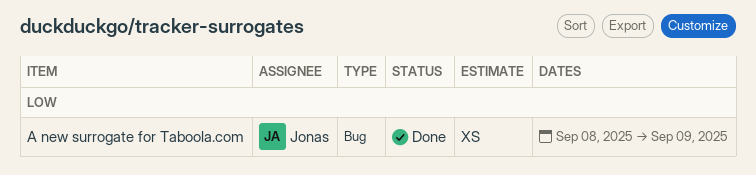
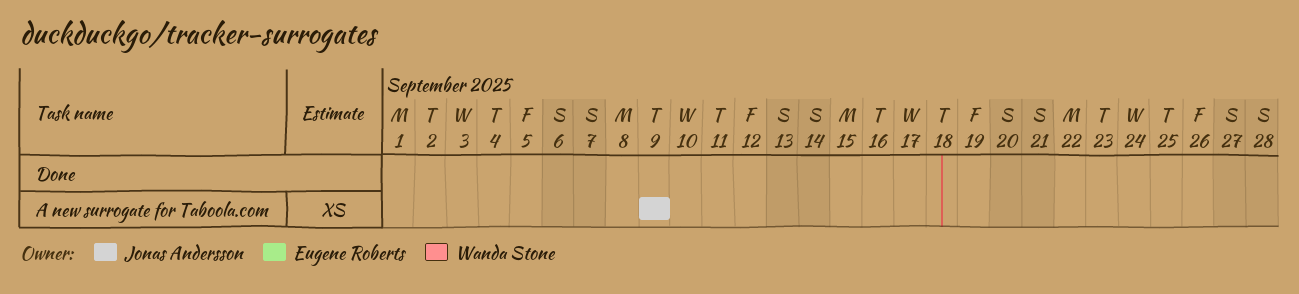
A new surrogate for Taboola.com, start: Sep 8 -> Sep 9

